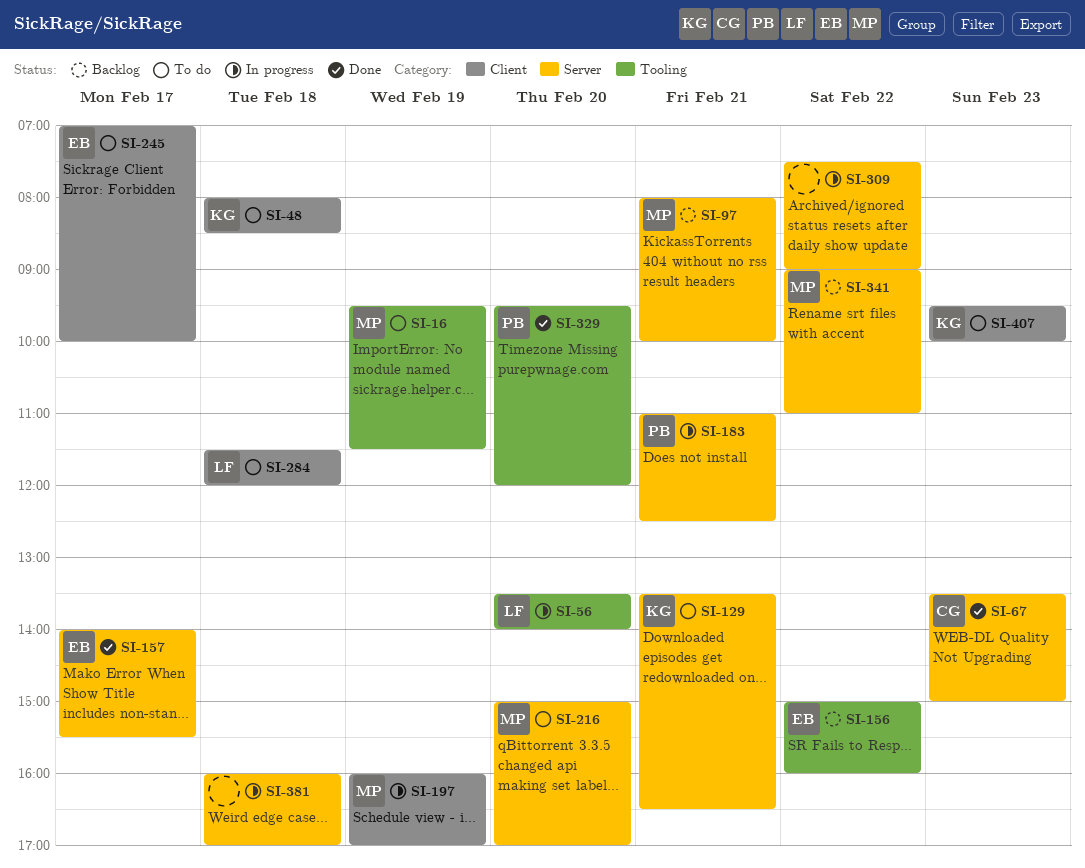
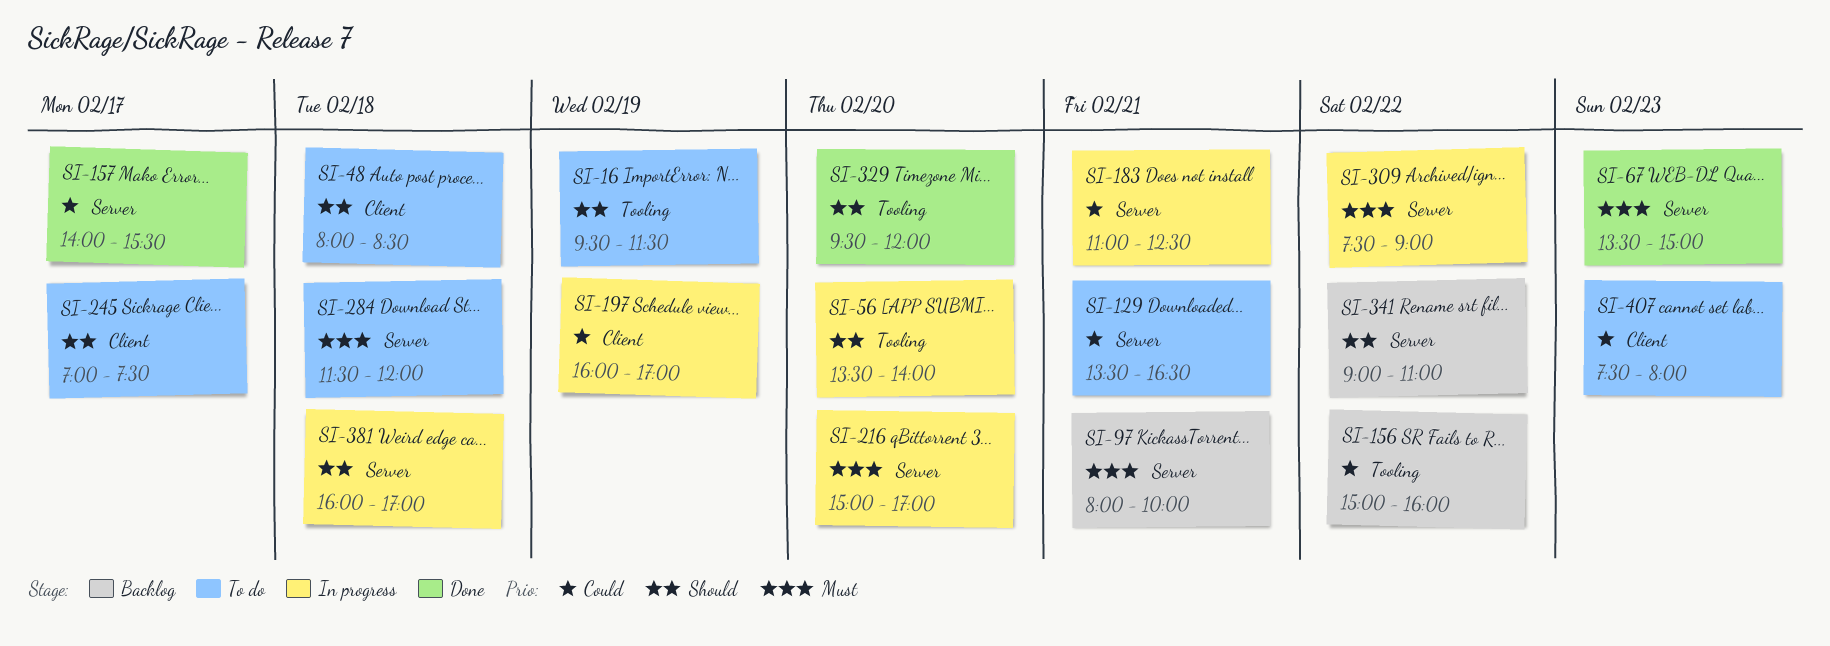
SI-216, status: To do -> In progress
SI-245, ends: 10:00 -> 07:30
SI-284, label: Client -> Server
SI-407, begins: 09:30 -> 07:30
SI-407, ends: 10:00 -> 08:00

